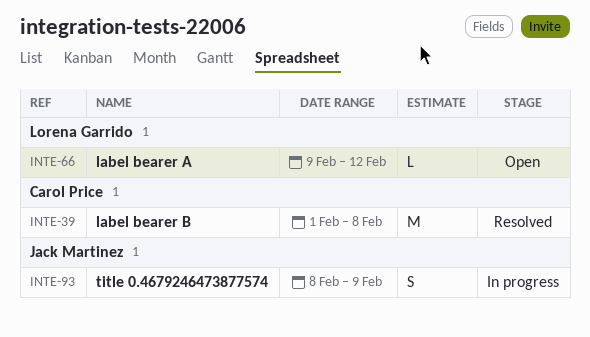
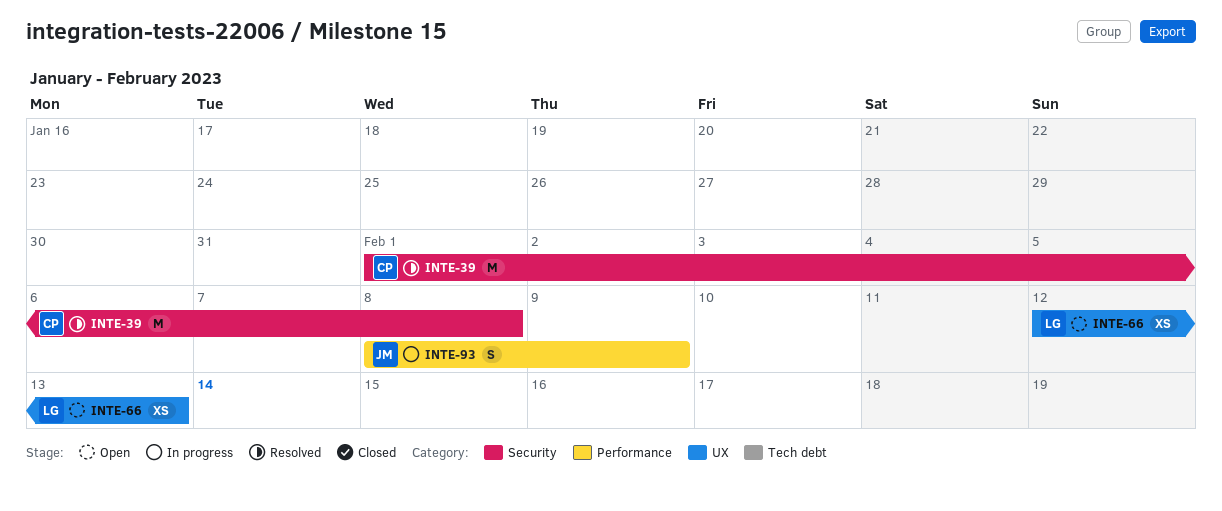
INTE-66, estimate: L -> XS
INTE-66, start: Feb 9 -> Feb 12
INTE-66, due: Feb 12 -> Feb 13

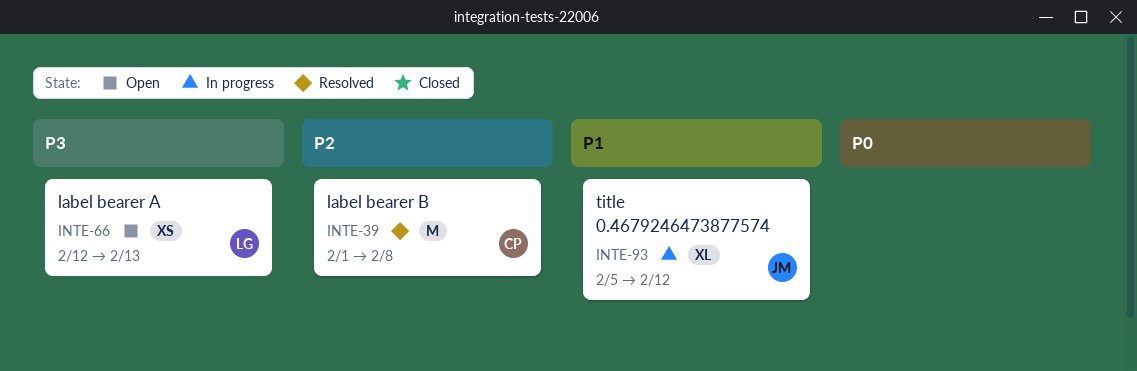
INTE-93, estimate: S -> XL
INTE-93, start: Feb 8 -> Feb 5
INTE-93, due: Feb 9 -> Feb 12

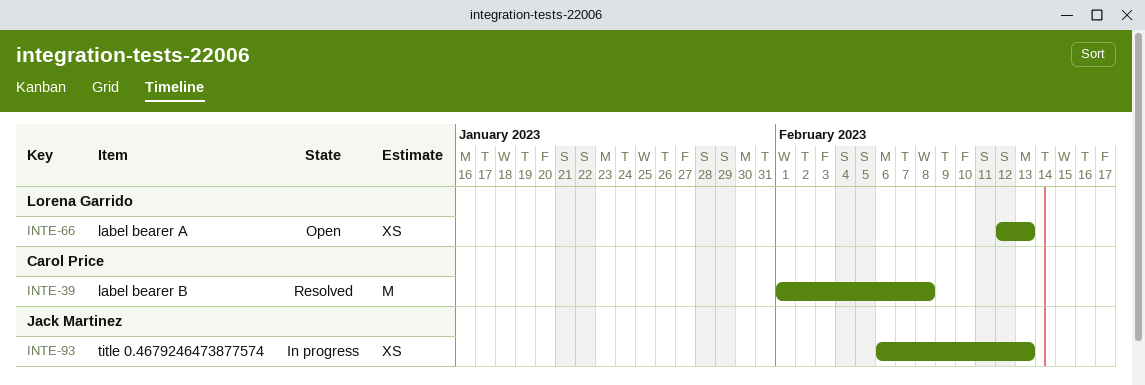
INTE-93, estimate: XL -> XS
INTE-93, start: Feb 5 -> Feb 6
INTE-93, due: Feb 12 -> Feb 13

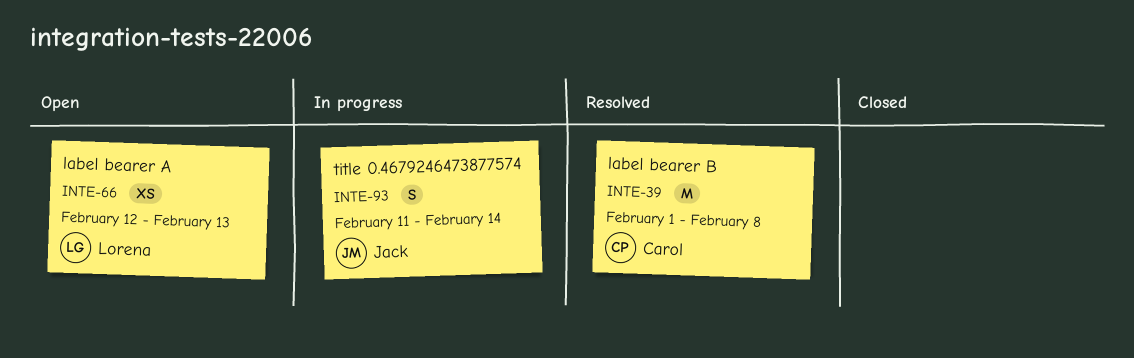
INTE-93, estimate: XS -> S
INTE-93, start: Feb 6 -> Feb 11
INTE-93, due: Feb 13 -> Feb 14

